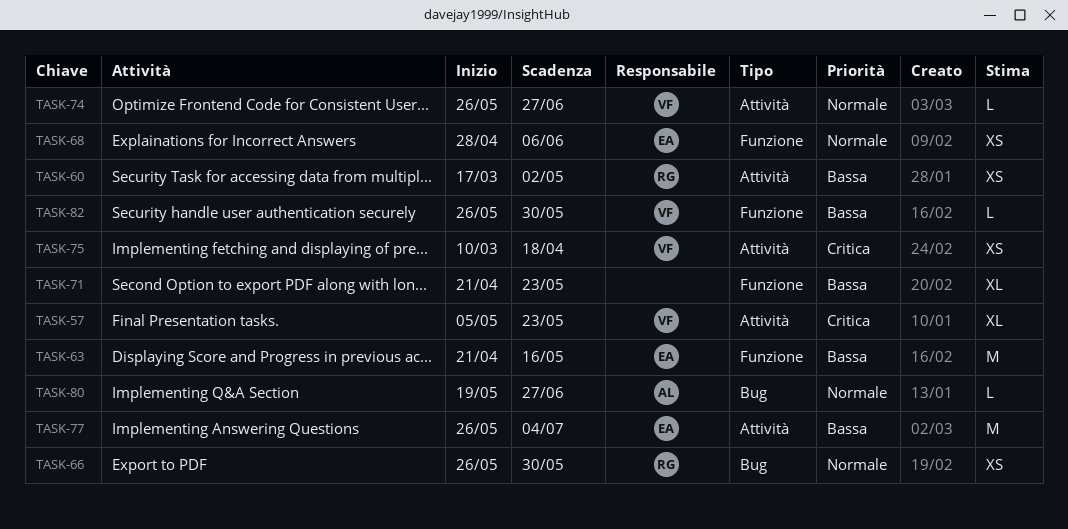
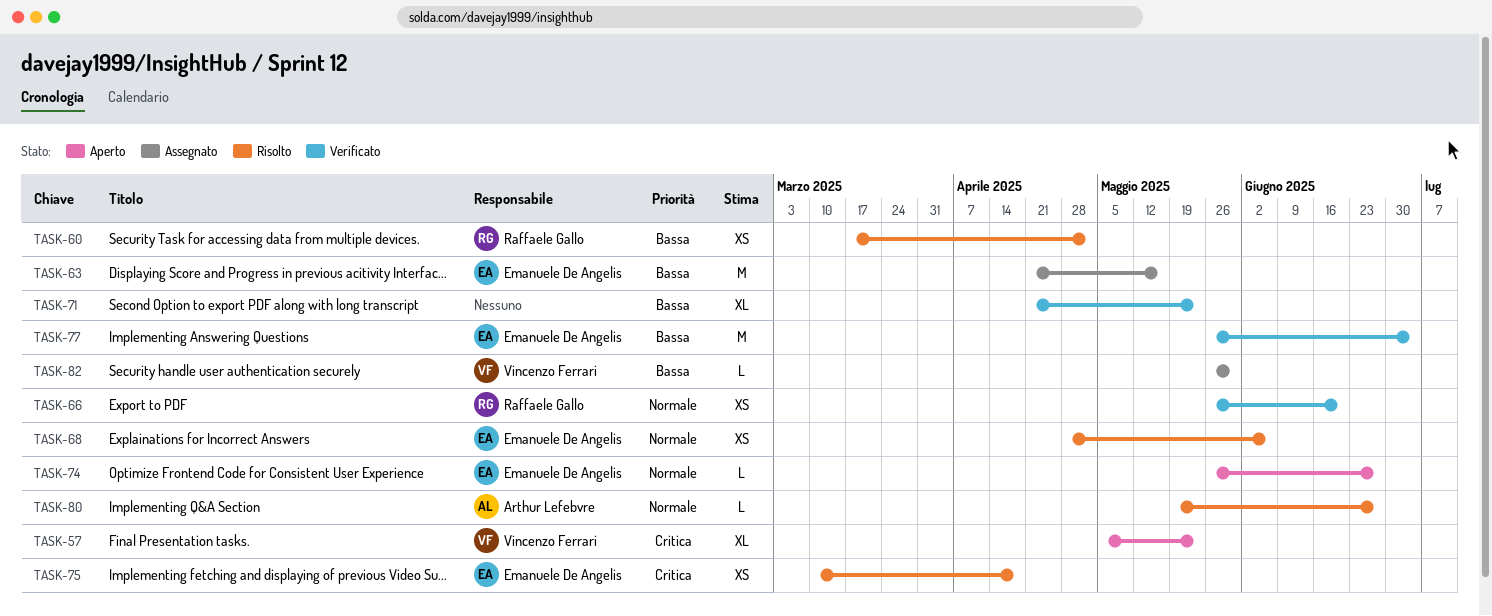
TASK-66, due: May 30 -> Jun 20
TASK-74, owner: Vincenzo Ferrari -> Emanuele De Angelis
TASK-75, owner: Vincenzo Ferrari -> Emanuele De Angelis

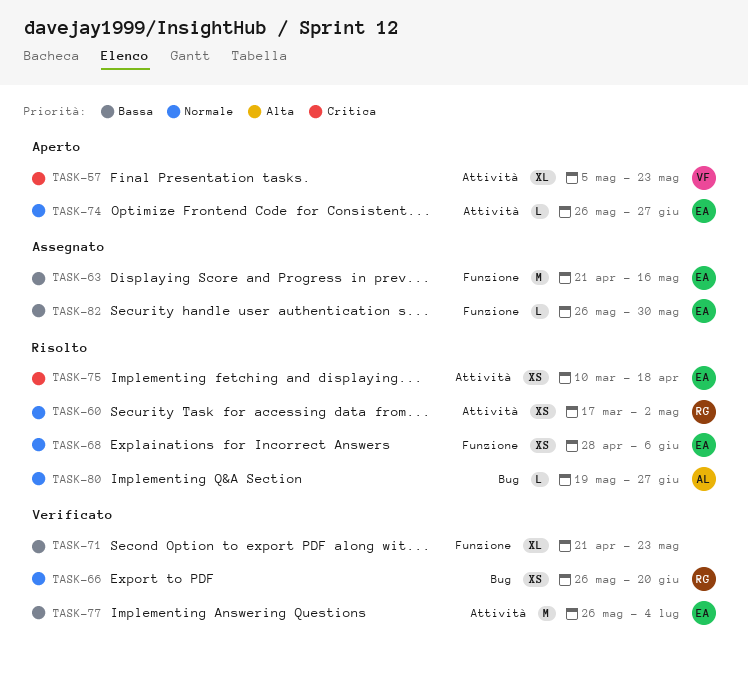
TASK-60, priority: Bassa -> Normale
TASK-82, owner: Vincenzo Ferrari -> Emanuele De Angelis

